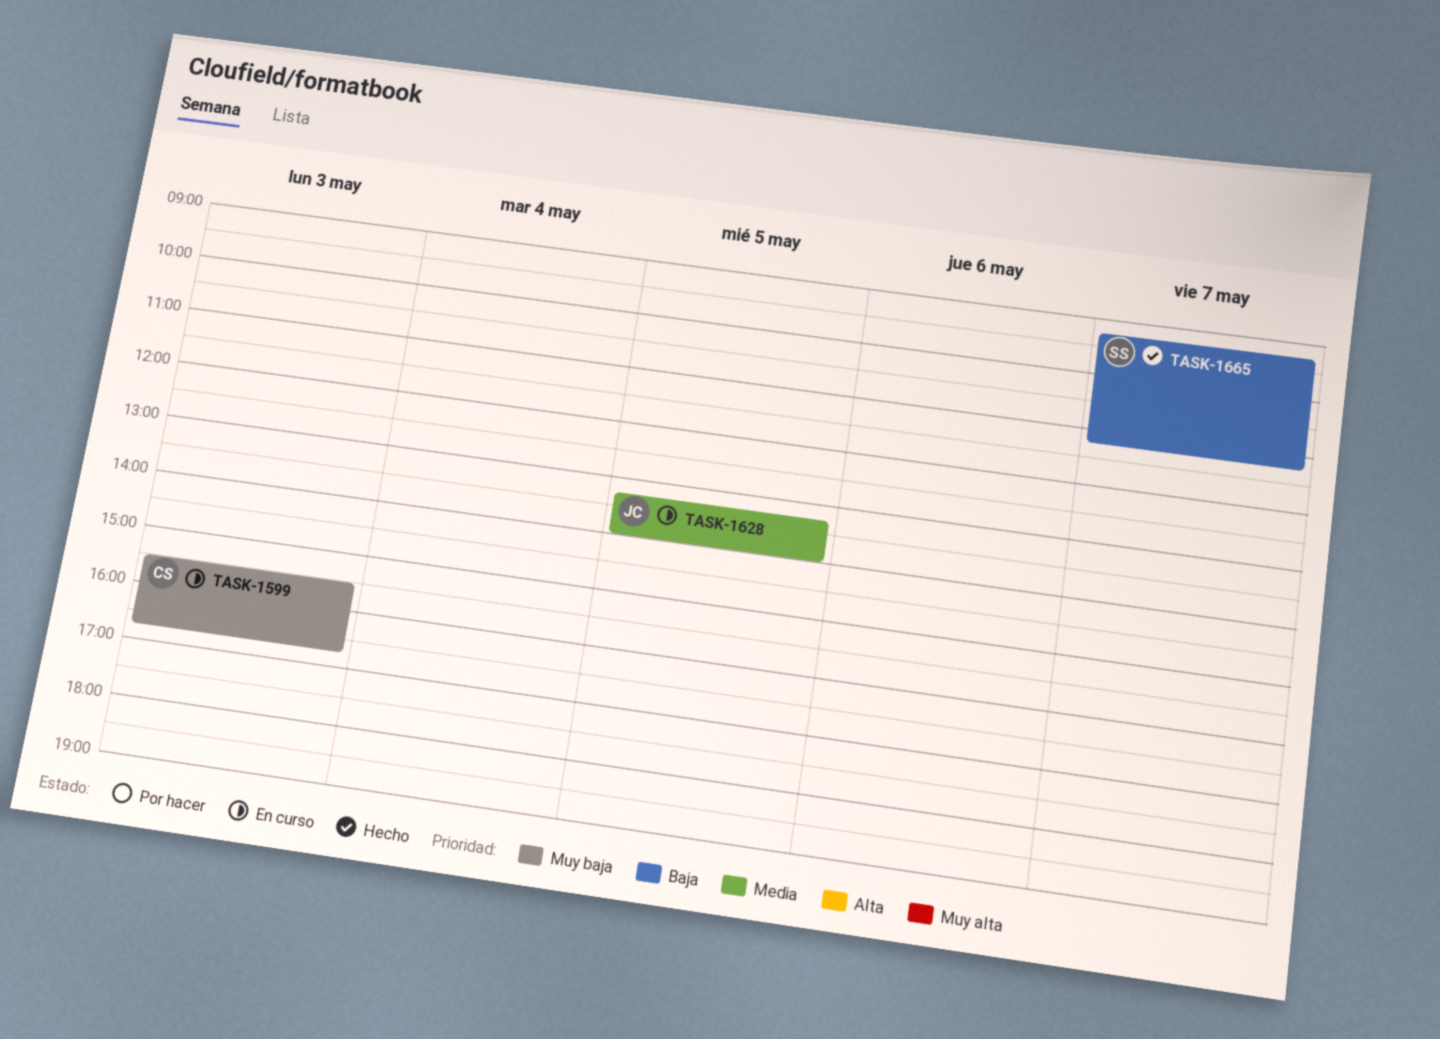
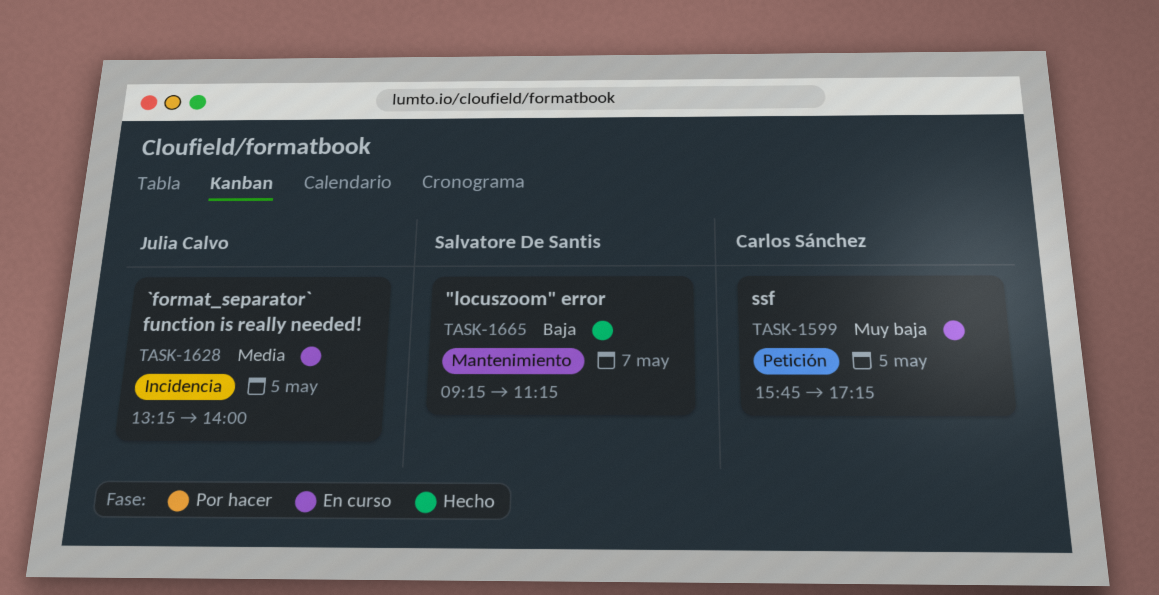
TASK-1599, day: May 3 -> May 5
TASK-1599, begins: 15:30 -> 15:45
TASK-1599, ends: 16:45 -> 17:15

